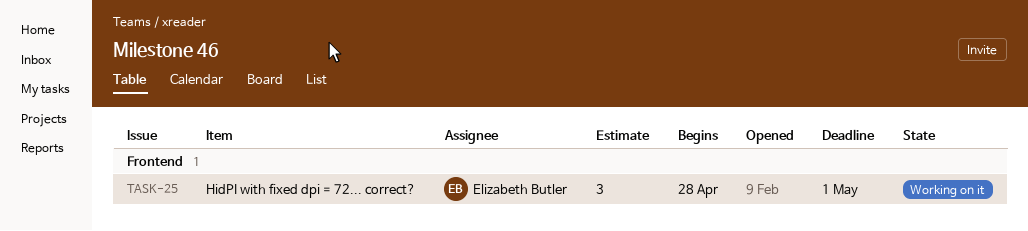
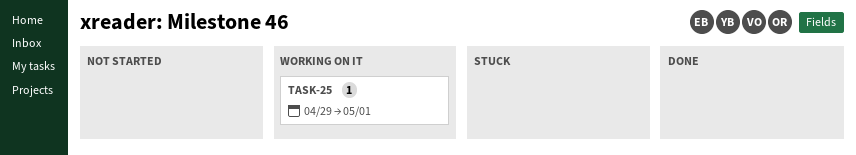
TASK-25, estimate: 3 -> 1
TASK-25, start: Apr 28 -> Apr 29

